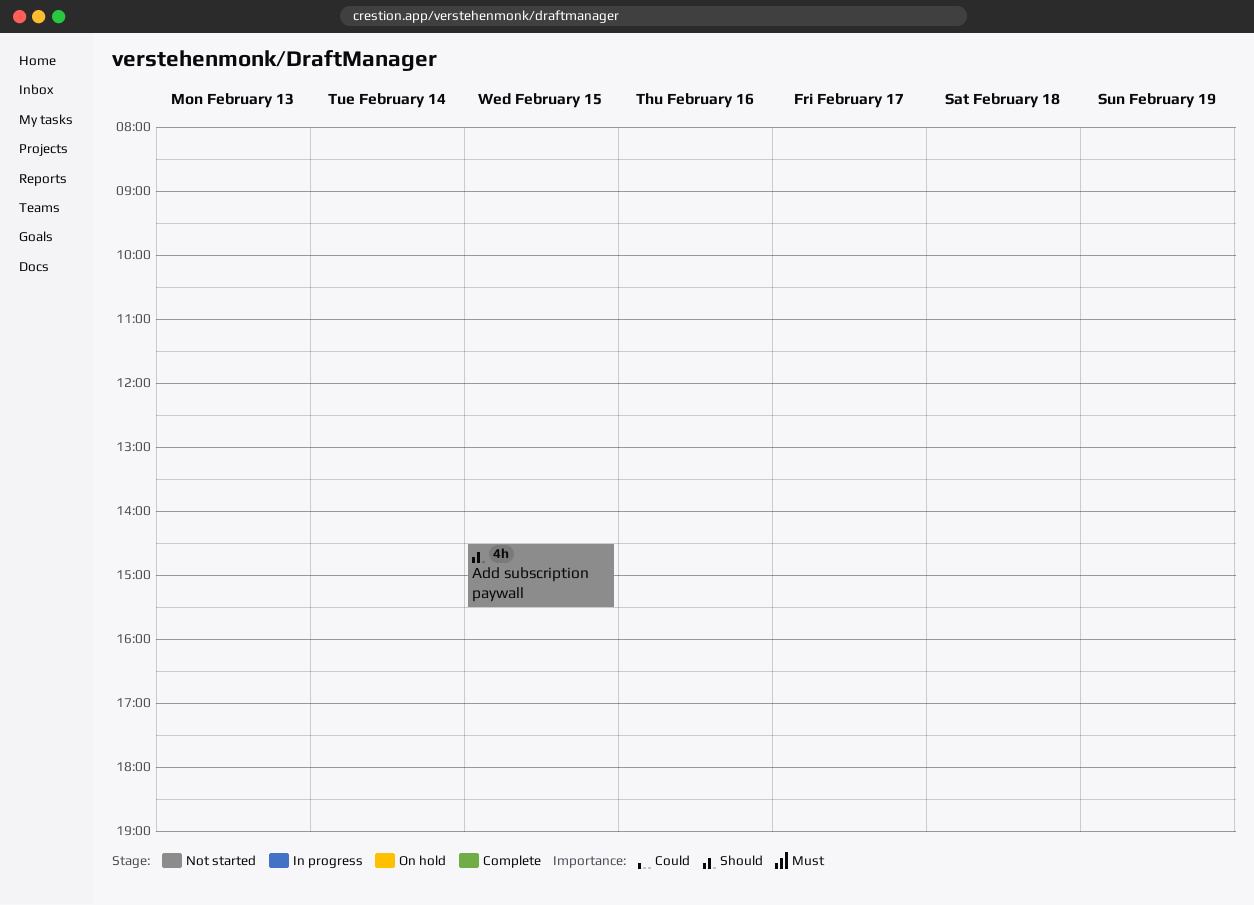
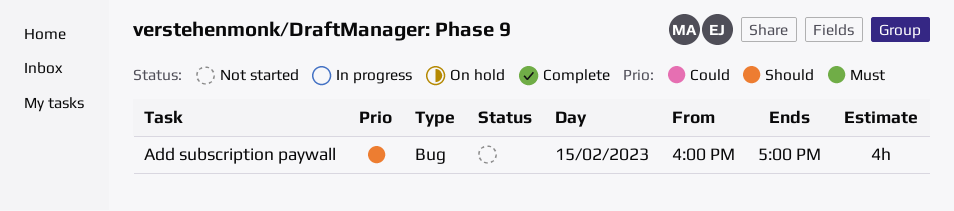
Add subscription paywall, begins: 14:30 -> 16:00
Add subscription paywall, ends: 15:30 -> 17:00

